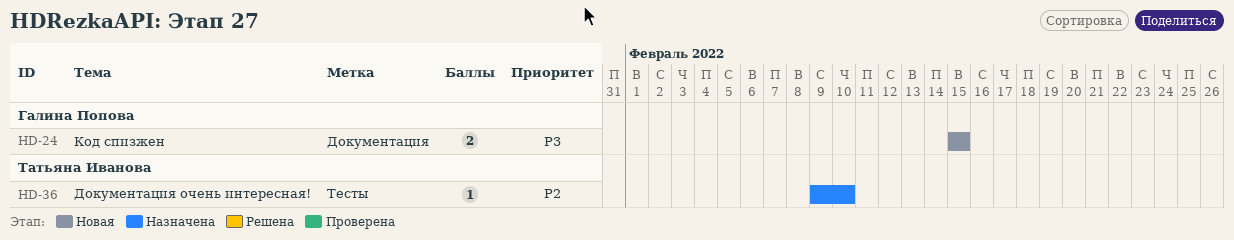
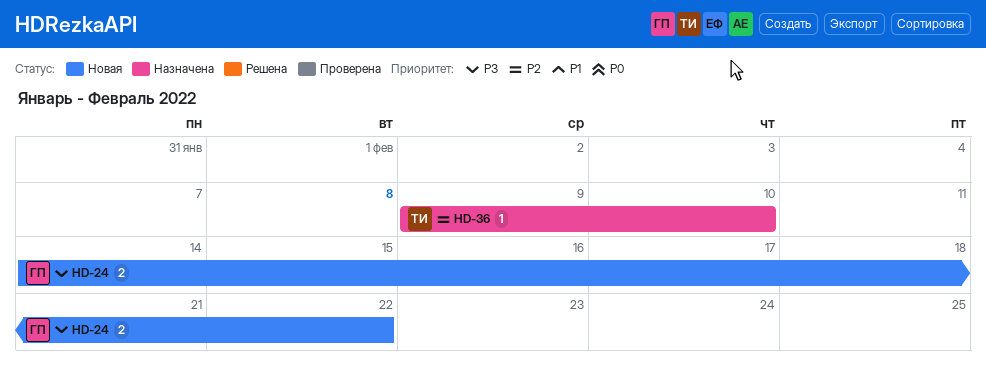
HD-24, start: Feb 15 -> Feb 14
HD-24, due: Feb 15 -> Feb 22

